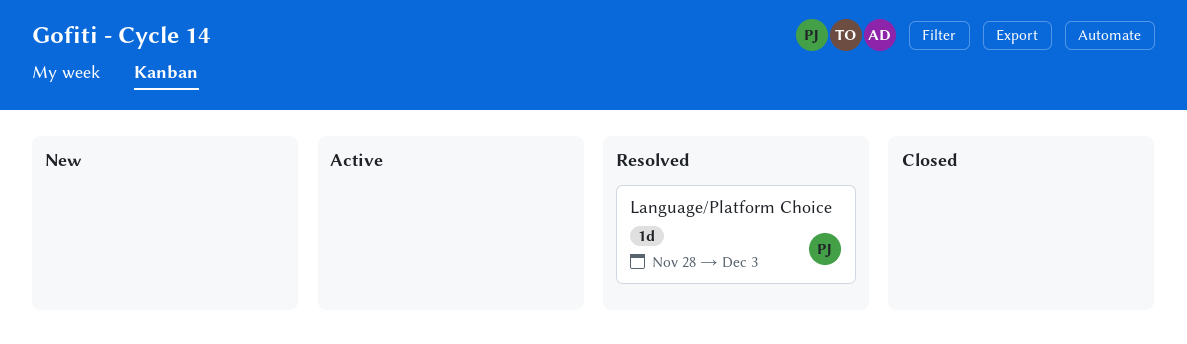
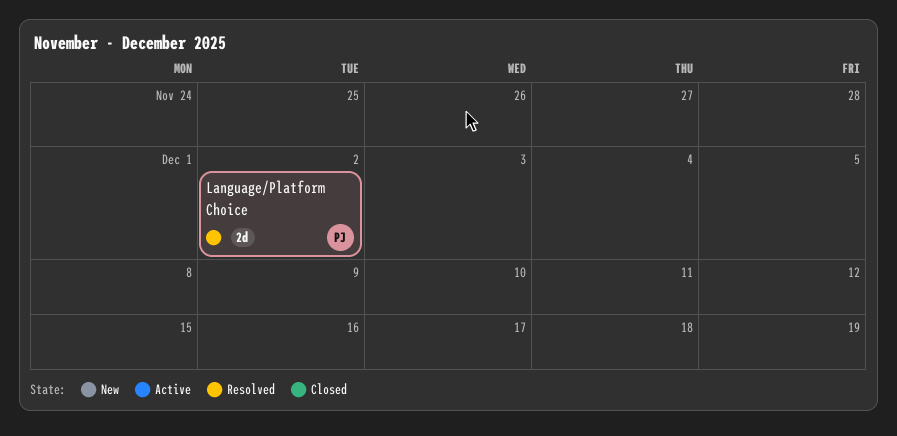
Language/Platform Choice, estimate: 1d -> 2d
Language/Platform Choice, due: Dec 3 -> Dec 2

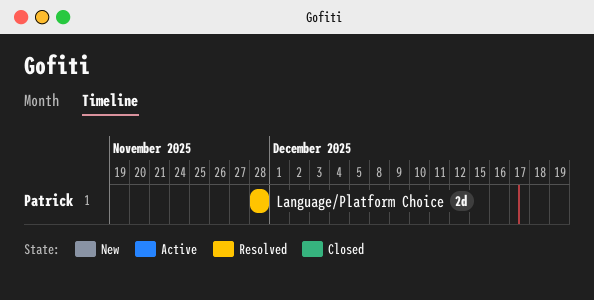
Language/Platform Choice, due: Dec 2 -> Nov 28

